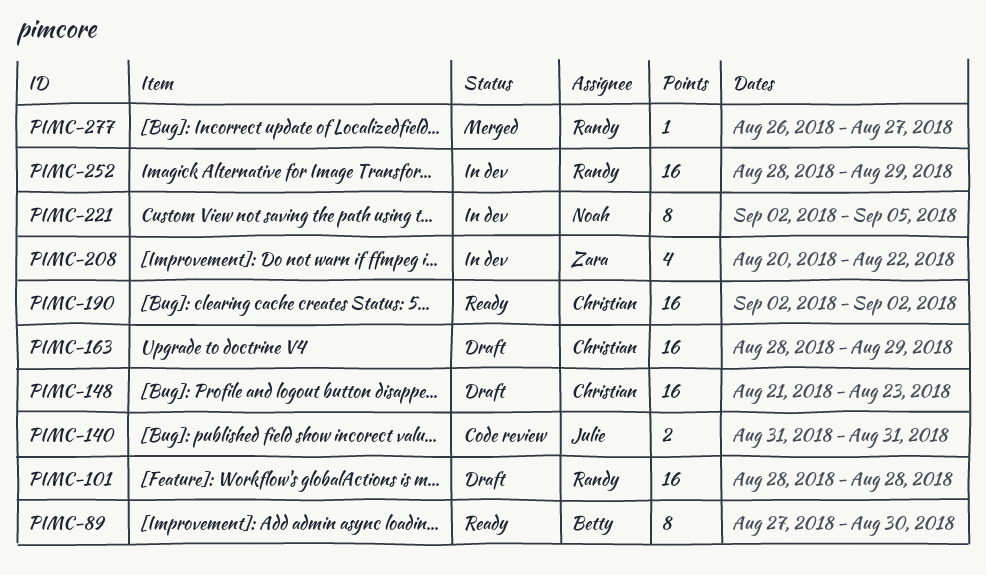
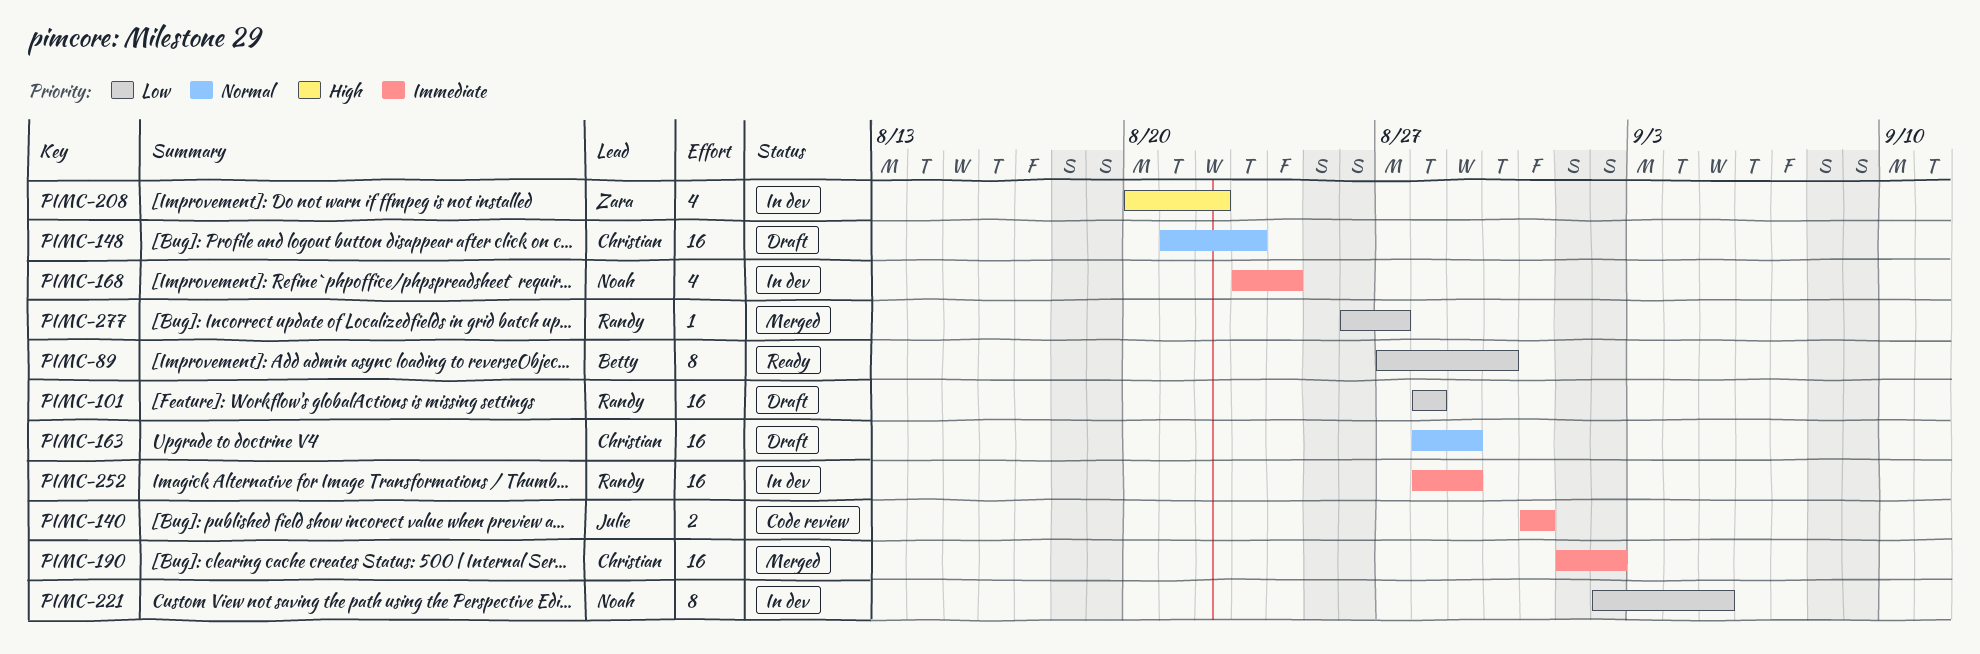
PIMC-168: none -> present
PIMC-190, status: Ready -> Merged
PIMC-190, start: Sep 2 -> Sep 1

